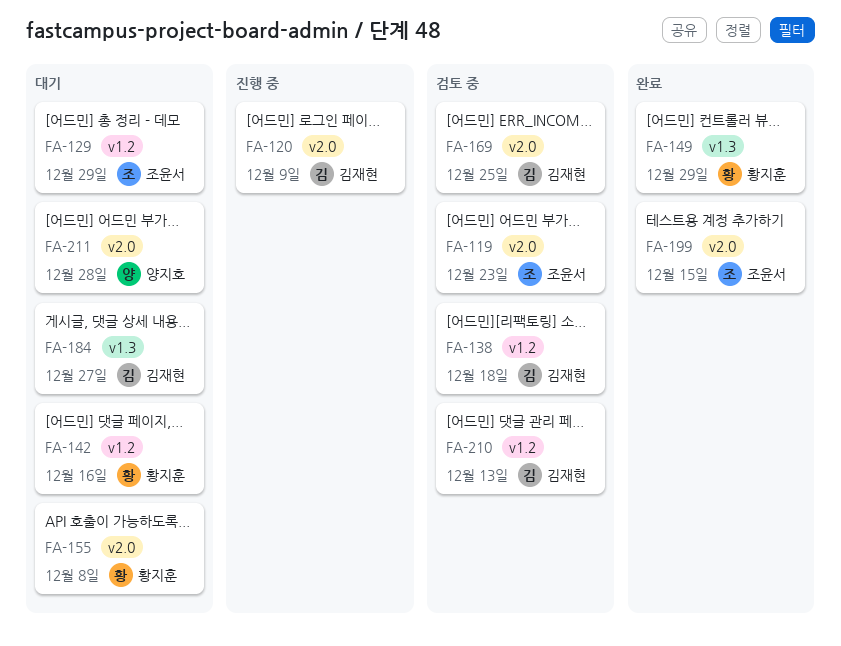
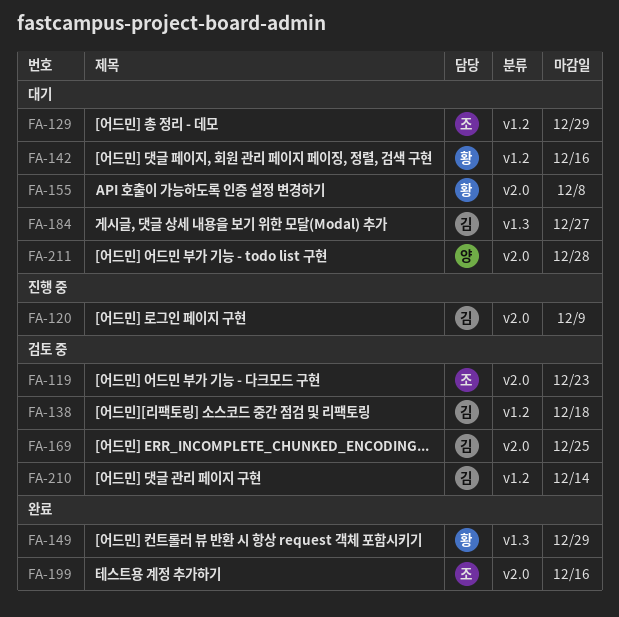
FA-199, due: Dec 15 -> Dec 16
FA-210, due: Dec 13 -> Dec 14

